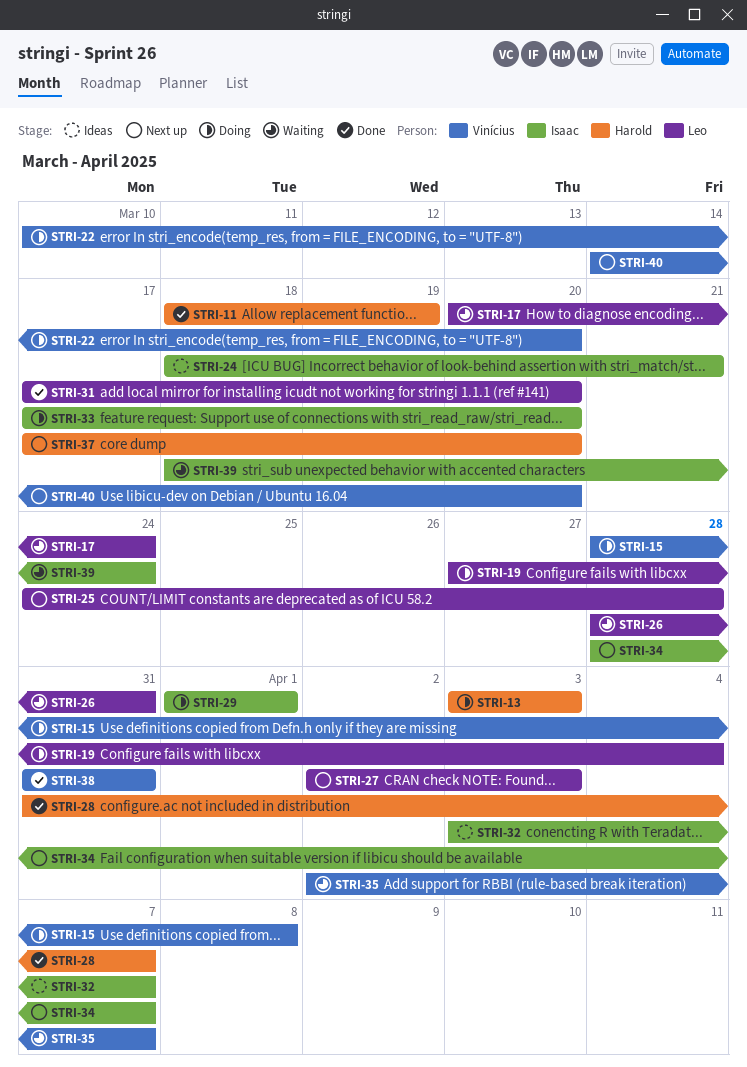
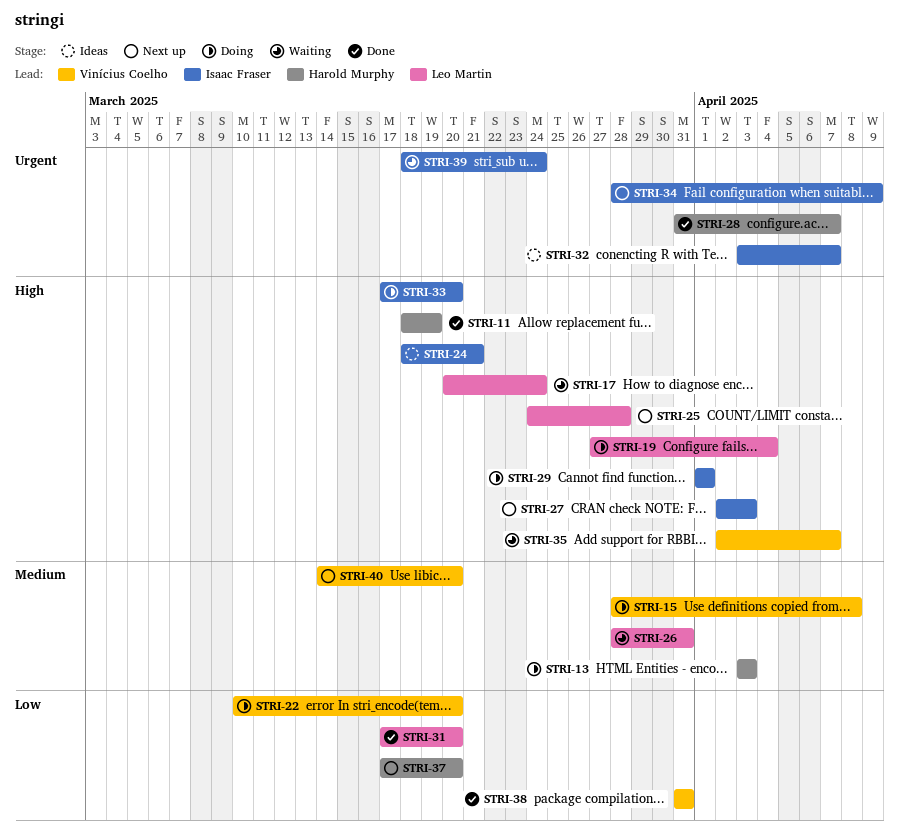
STRI-27, owner: Leo Martin -> Isaac Fraser
STRI-34, due: Apr 7 -> Apr 9

